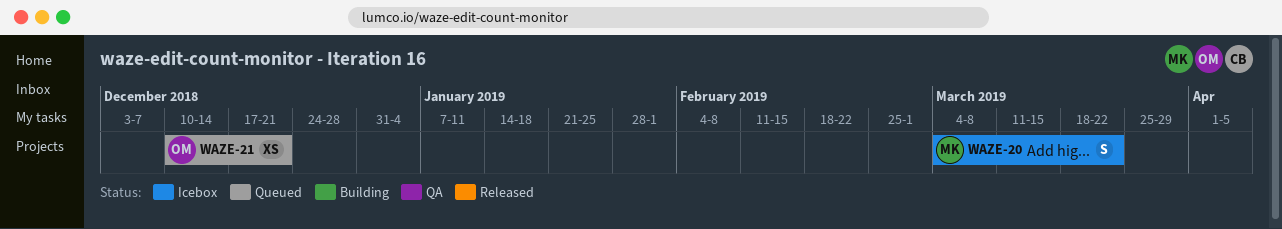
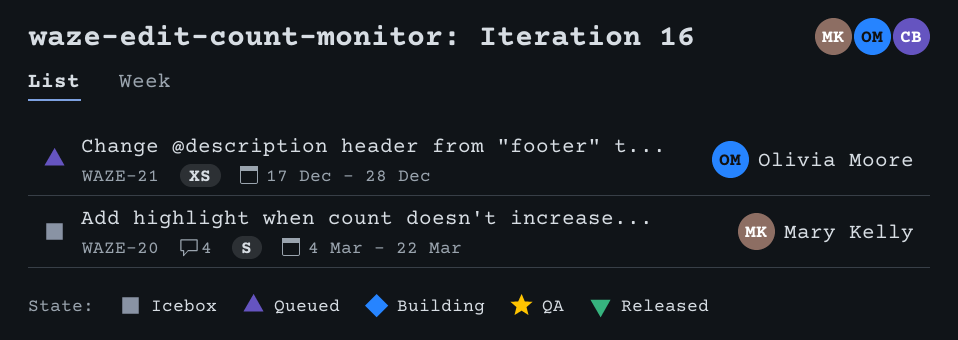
WAZE-21, start: Dec 10 -> Dec 17
WAZE-21, due: Dec 21 -> Dec 28

